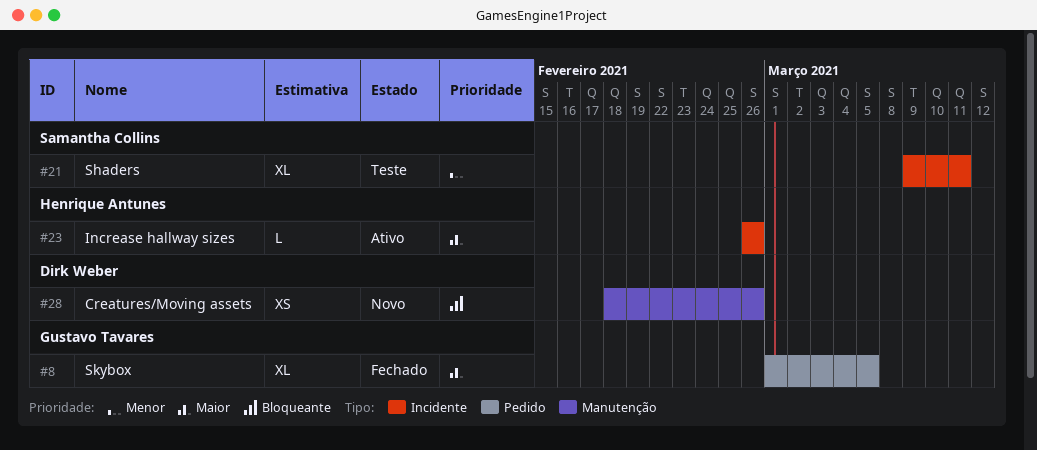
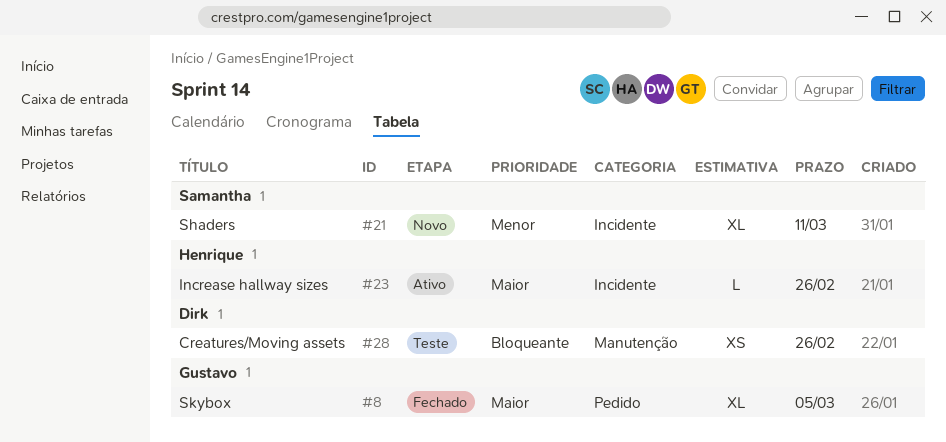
#21, status: Teste -> Novo
#28, status: Novo -> Teste

